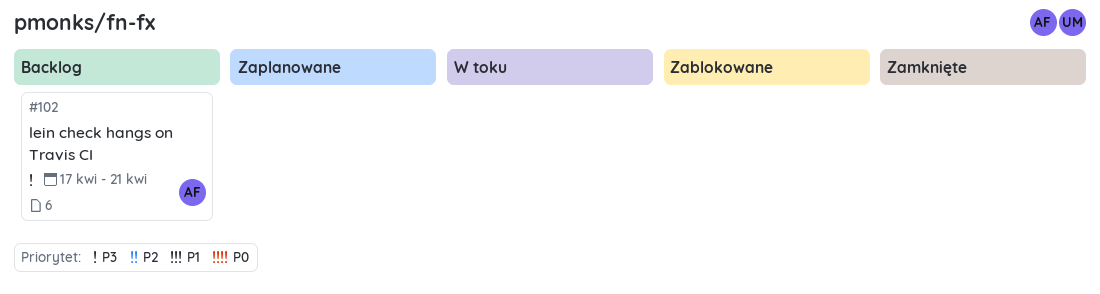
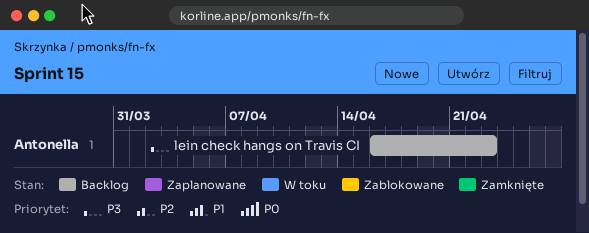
lein check hangs on Travis CI, start: Apr 17 -> Apr 16
lein check hangs on Travis CI, due: Apr 21 -> Apr 23

